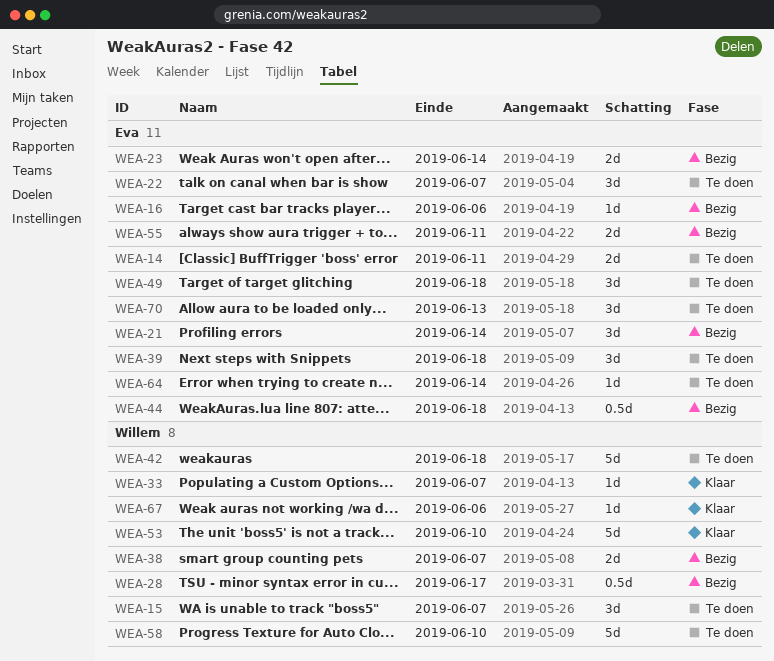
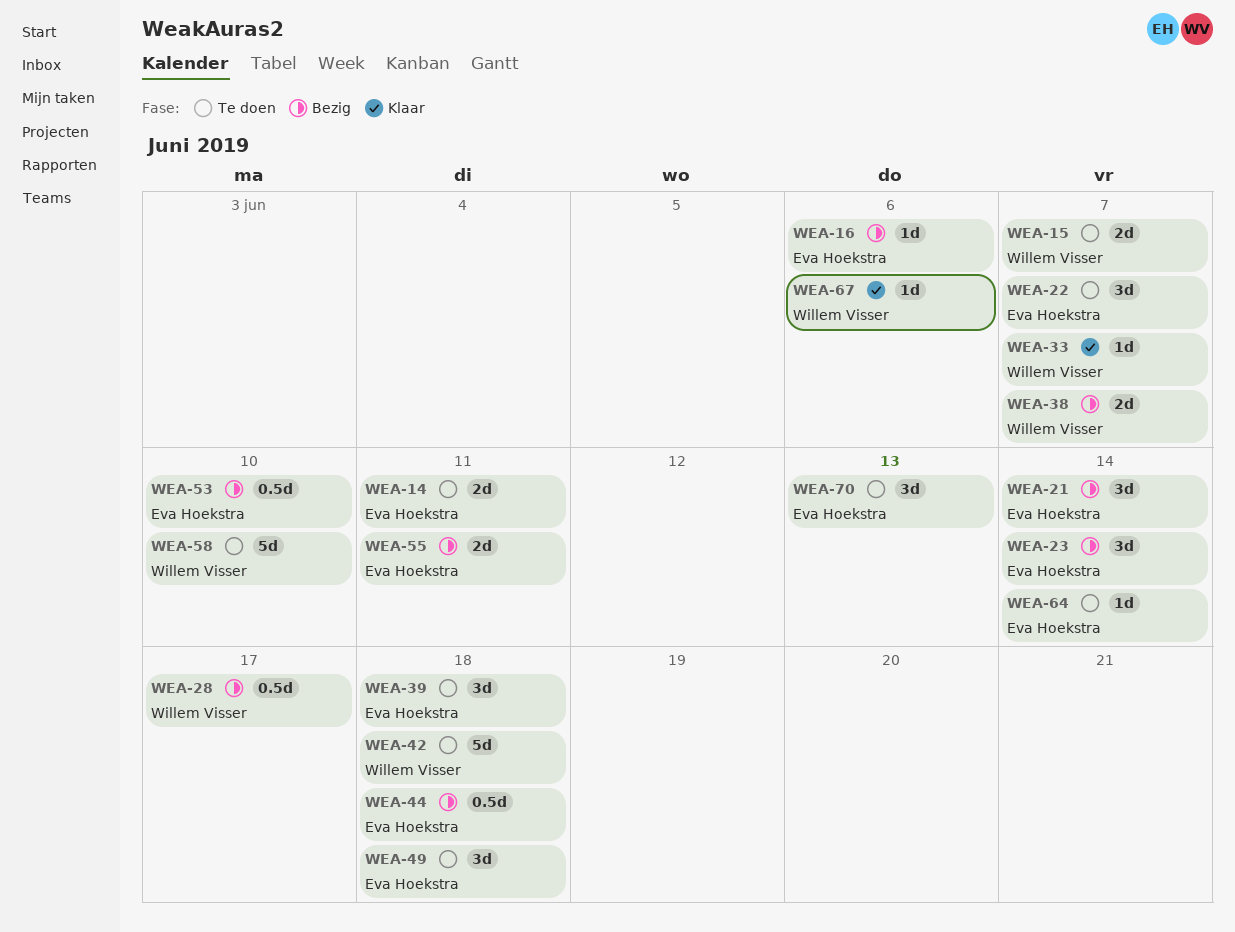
WEA-15, estimate: 3d -> 2d
WEA-23, estimate: 2d -> 3d
WEA-53, status: Klaar -> Bezig
WEA-53, owner: Willem Visser -> Eva Hoekstra
WEA-53, estimate: 5d -> 0.5d

